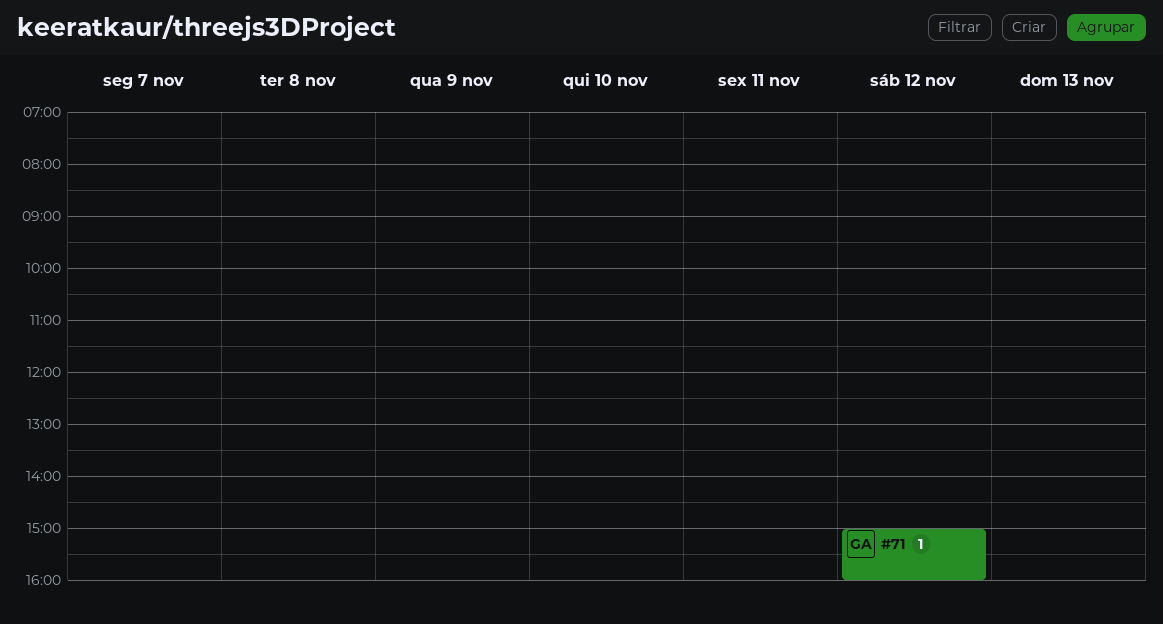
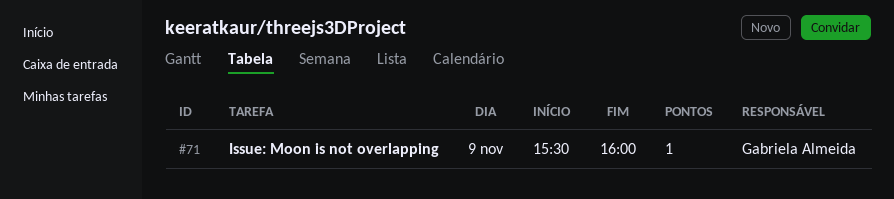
#71, day: Nov 12 -> Nov 9
#71, begins: 15:00 -> 15:30

